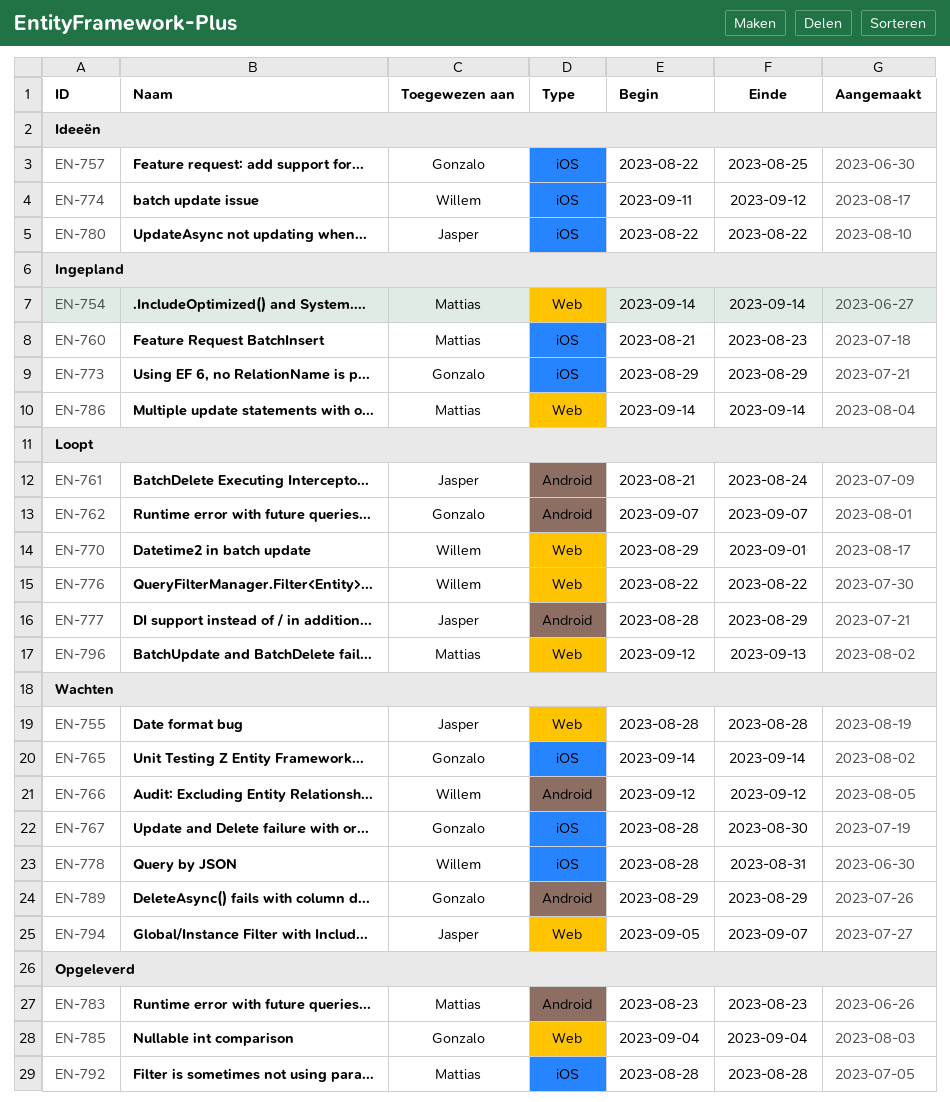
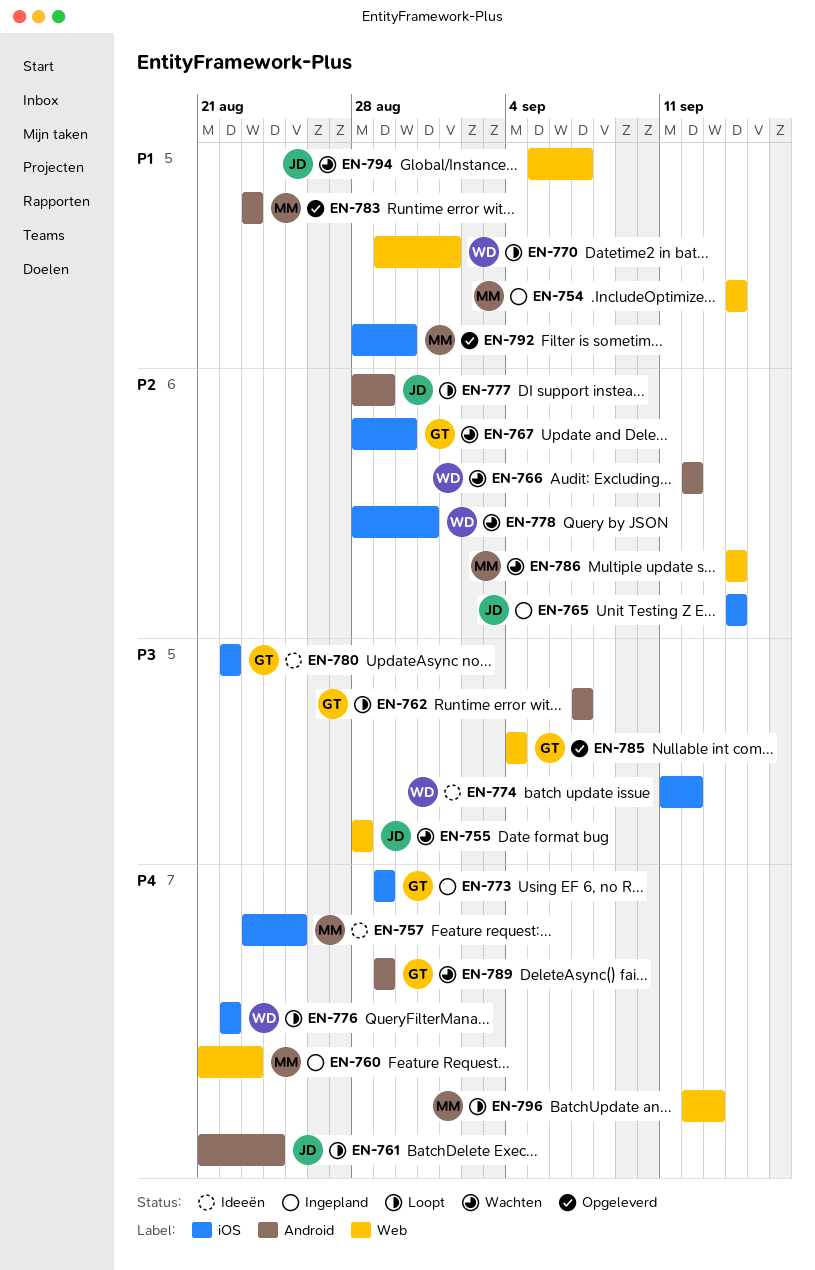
EN-757, owner: Gonzalo -> Mattias
EN-757, start: Aug 22 -> Aug 23
EN-760, label: iOS -> Web
EN-765, status: Wachten -> Ingepland
EN-765, owner: Gonzalo -> Jasper
EN-776, label: Web -> iOS
EN-780, owner: Jasper -> Gonzalo
EN-786, status: Ingepland -> Wachten
EN-792, due: Aug 28 -> Aug 30

